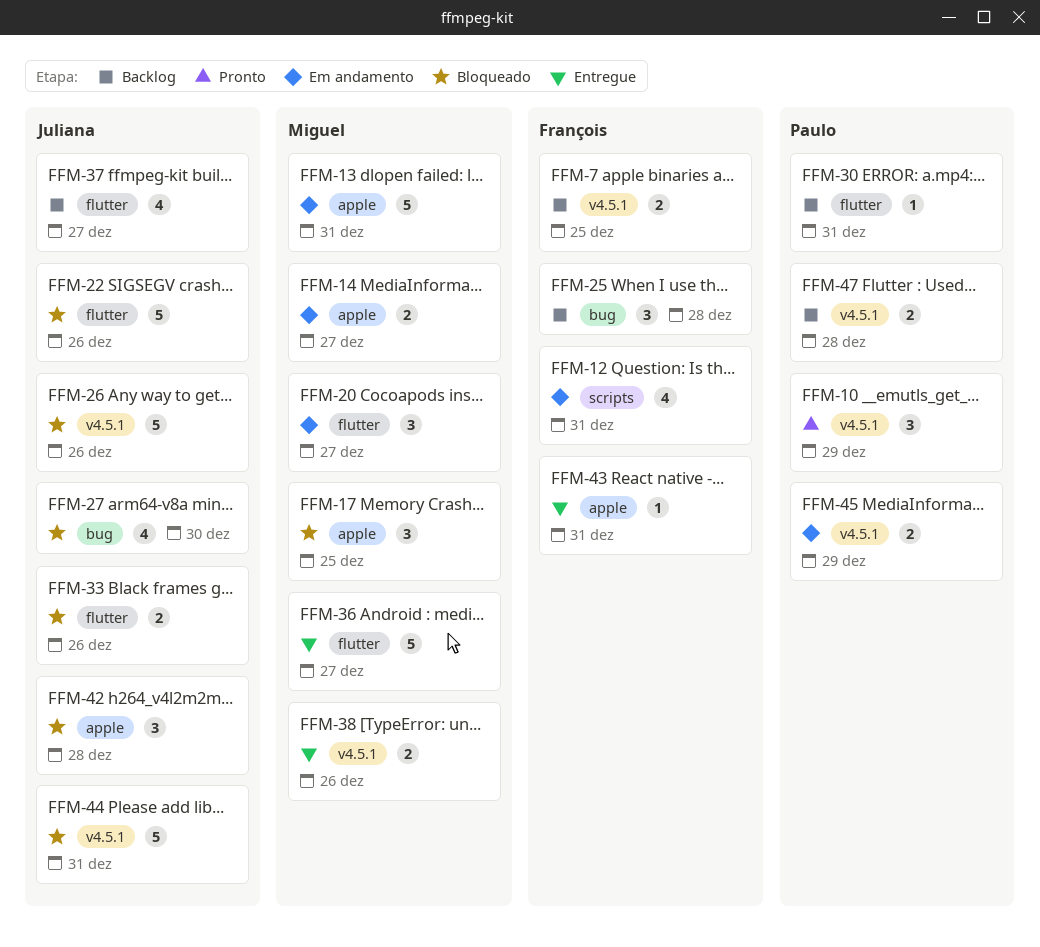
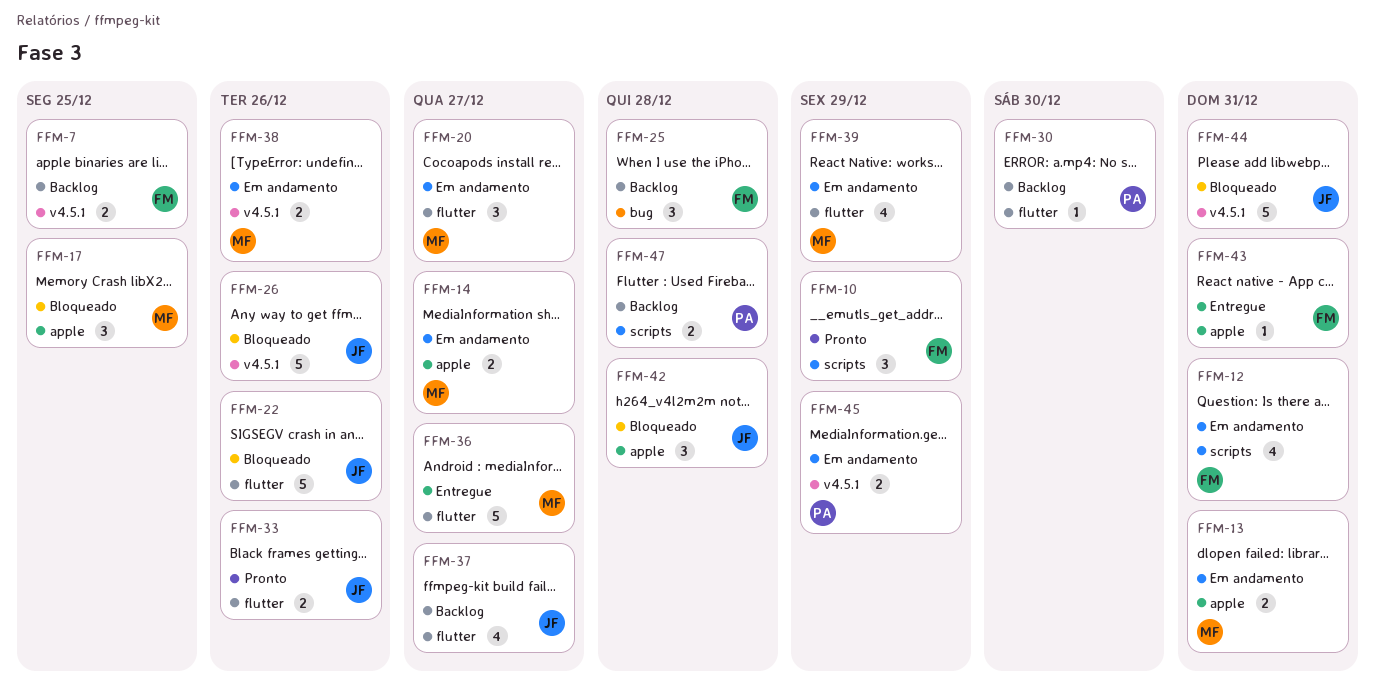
FFM-10, owner: Paulo -> François
FFM-10, label: v4.5.1 -> scripts
FFM-13, estimate: 5 -> 2
FFM-27: present -> none
FFM-30, due: Dec 31 -> Dec 30
FFM-33, status: Bloqueado -> Pronto
FFM-38, status: Entregue -> Em andamento
FFM-39: none -> present
FFM-47, label: v4.5.1 -> scripts

